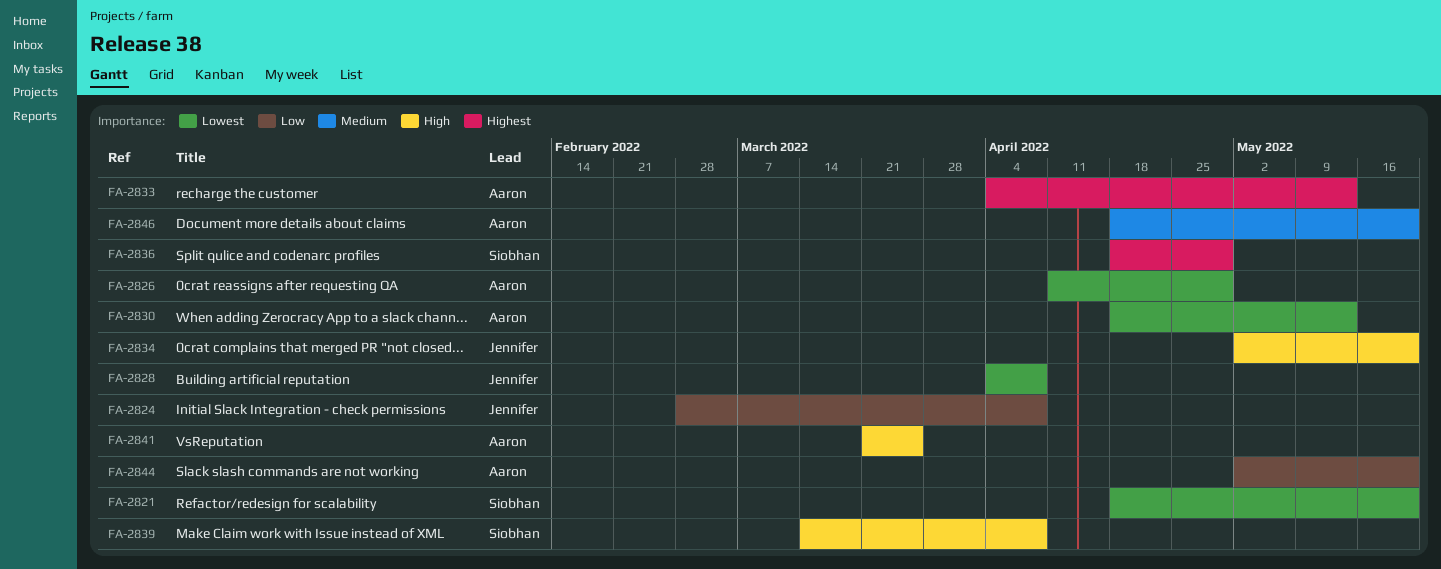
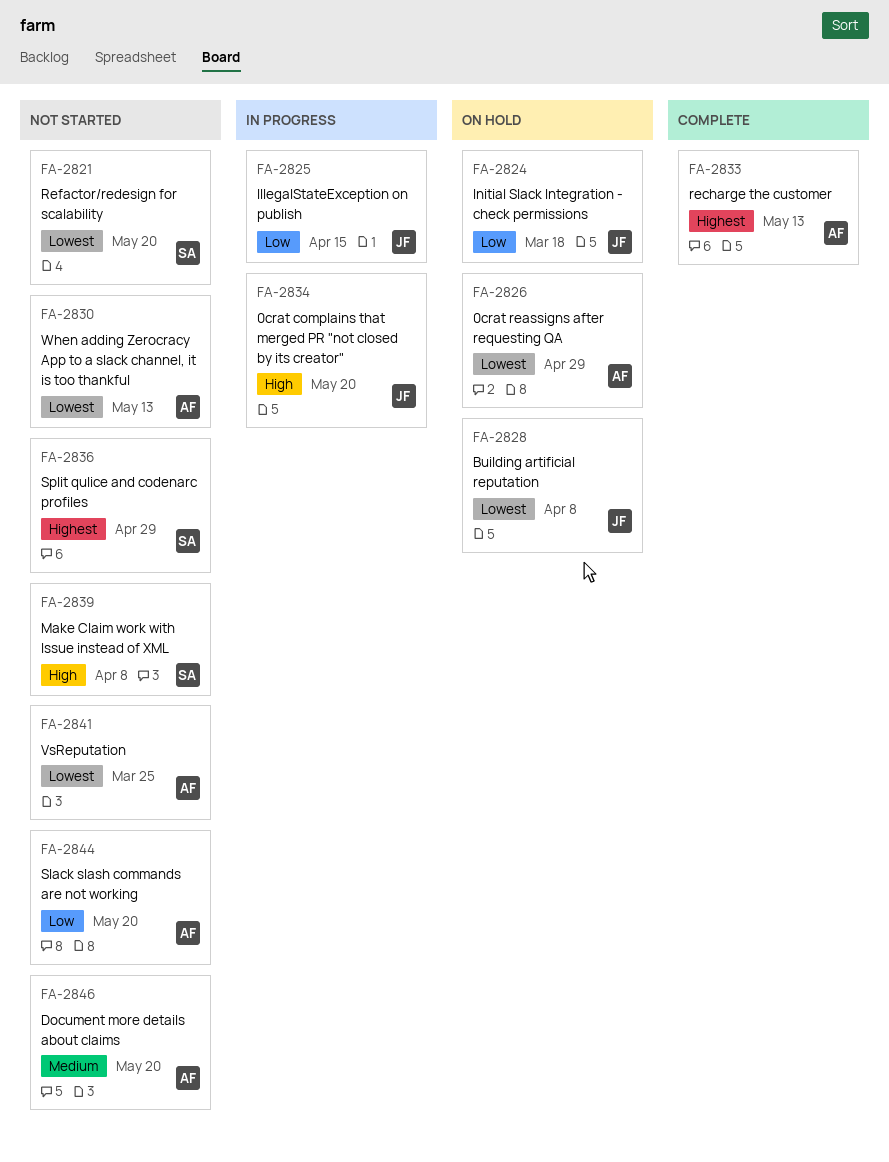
FA-2824, due: Apr 8 -> Mar 18
FA-2825: none -> present
FA-2841, priority: High -> Lowest

